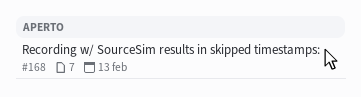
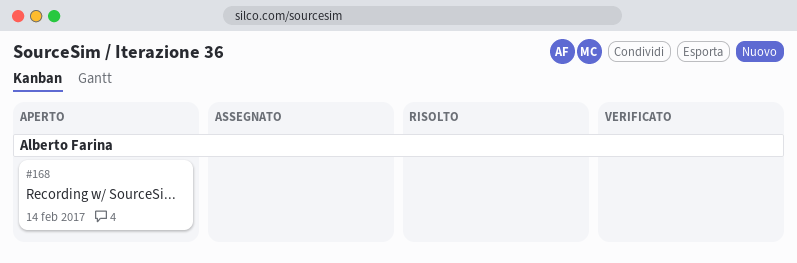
#168, due: Feb 13 -> Feb 14

